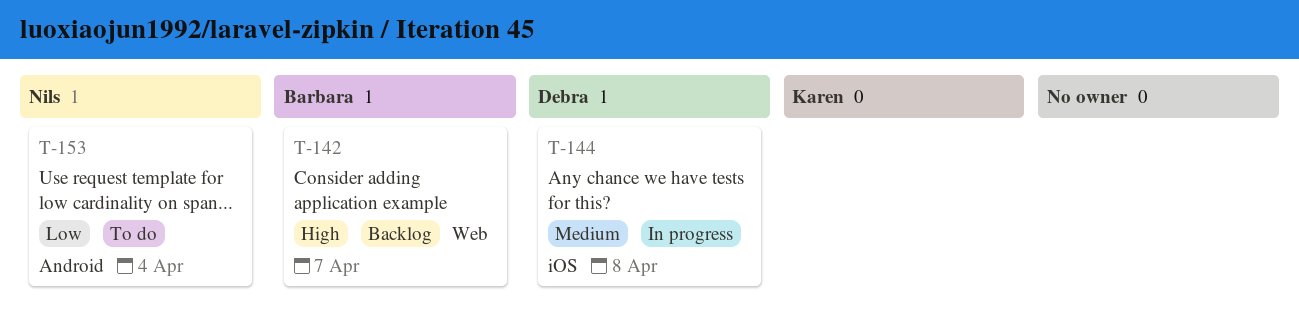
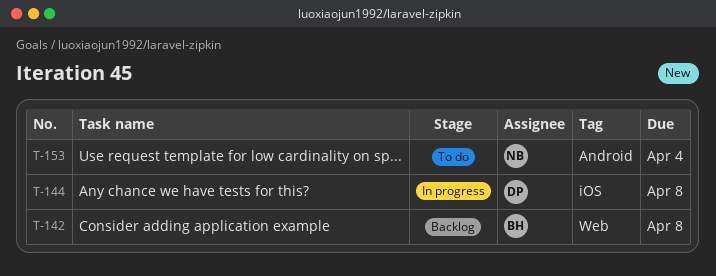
T-142, due: Apr 7 -> Apr 8

